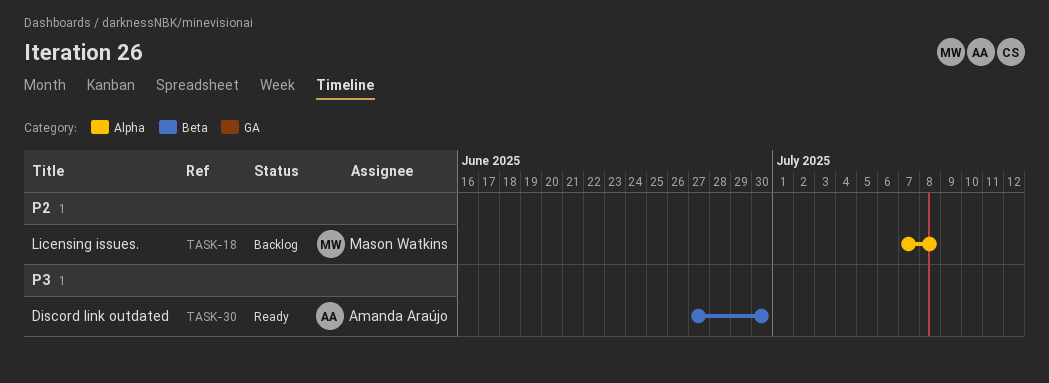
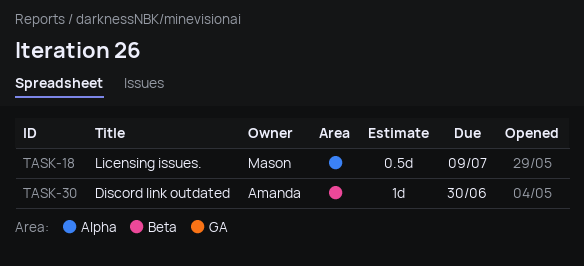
TASK-18, due: Jul 8 -> Jul 9

